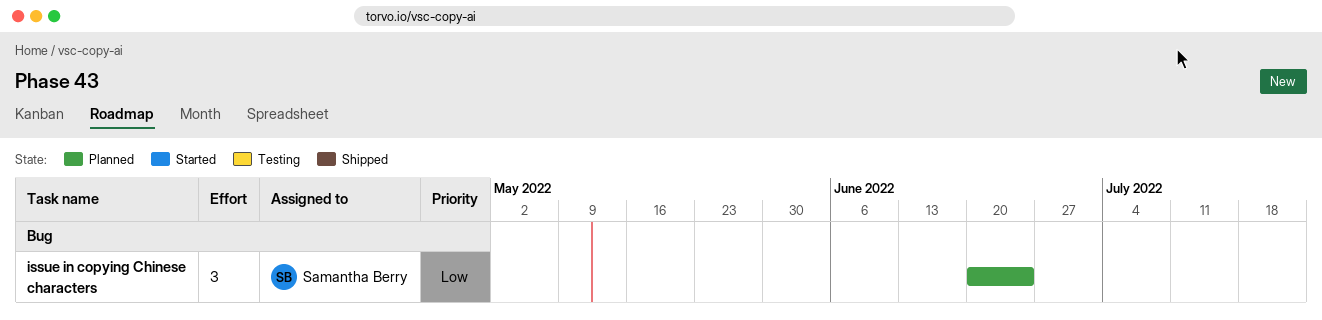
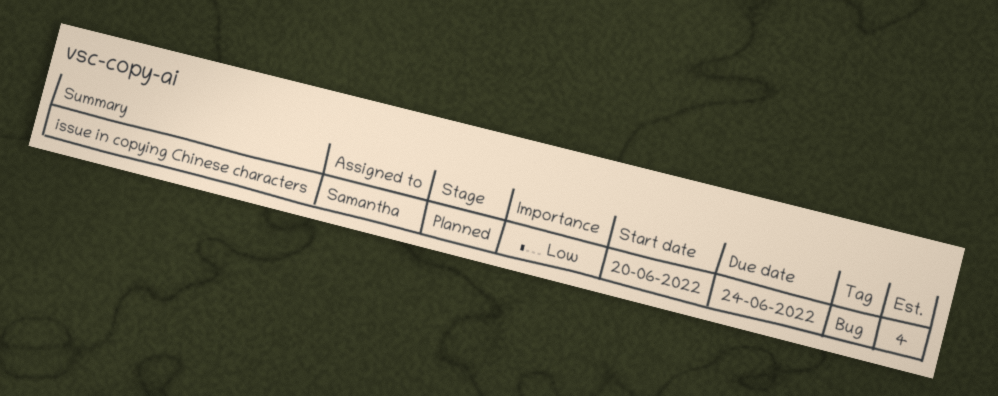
issue in copying Chinese characters, estimate: 3 -> 4

